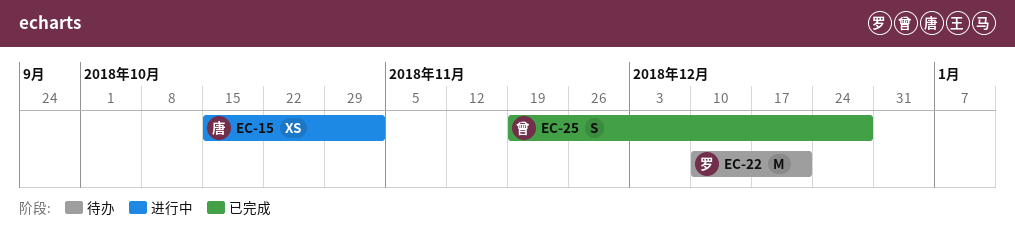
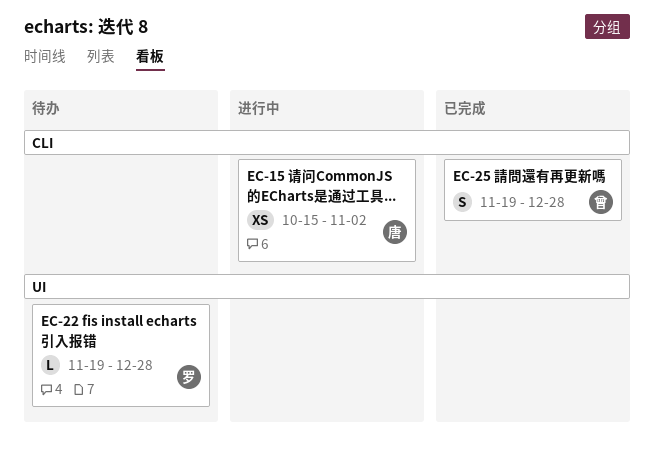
EC-22, estimate: M -> L
EC-22, start: Dec 10 -> Nov 19
EC-22, due: Dec 21 -> Dec 28

